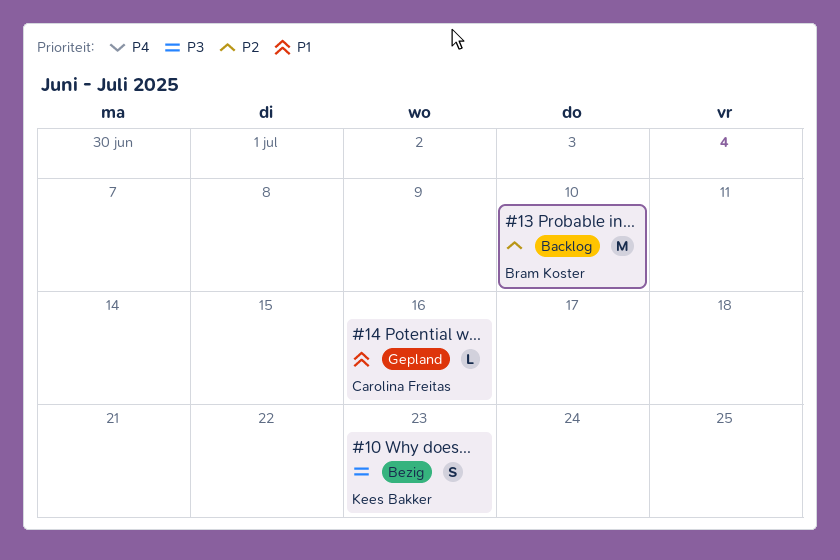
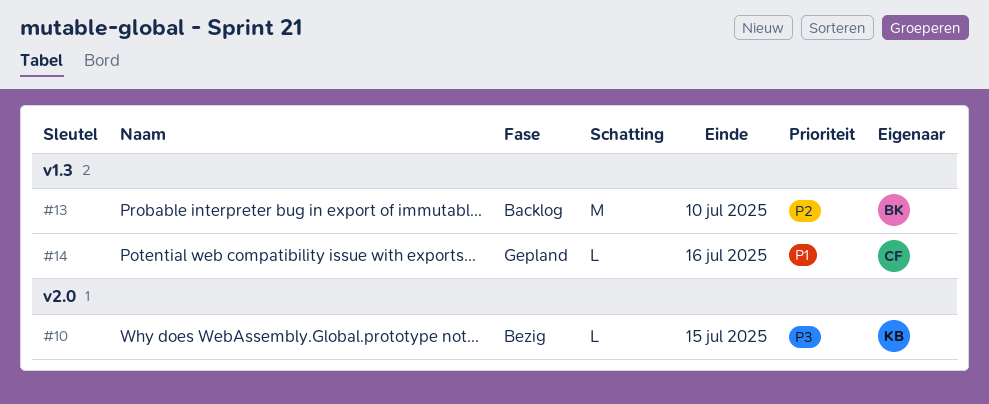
#10, estimate: S -> L
#10, due: Jul 23 -> Jul 15

